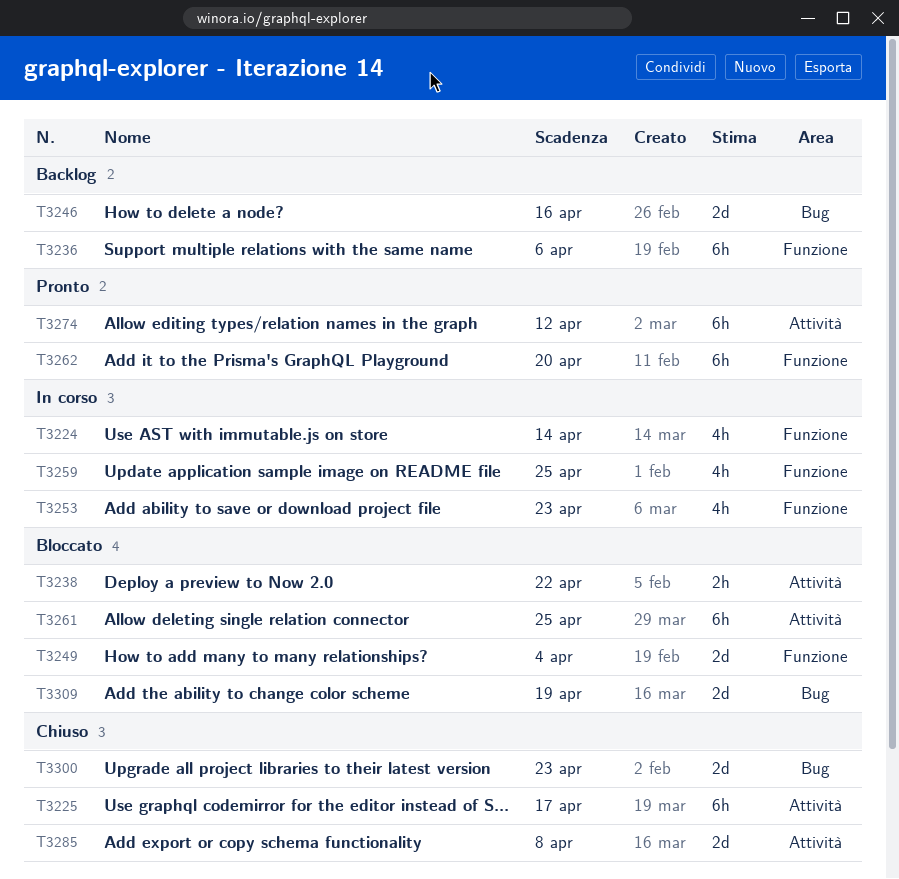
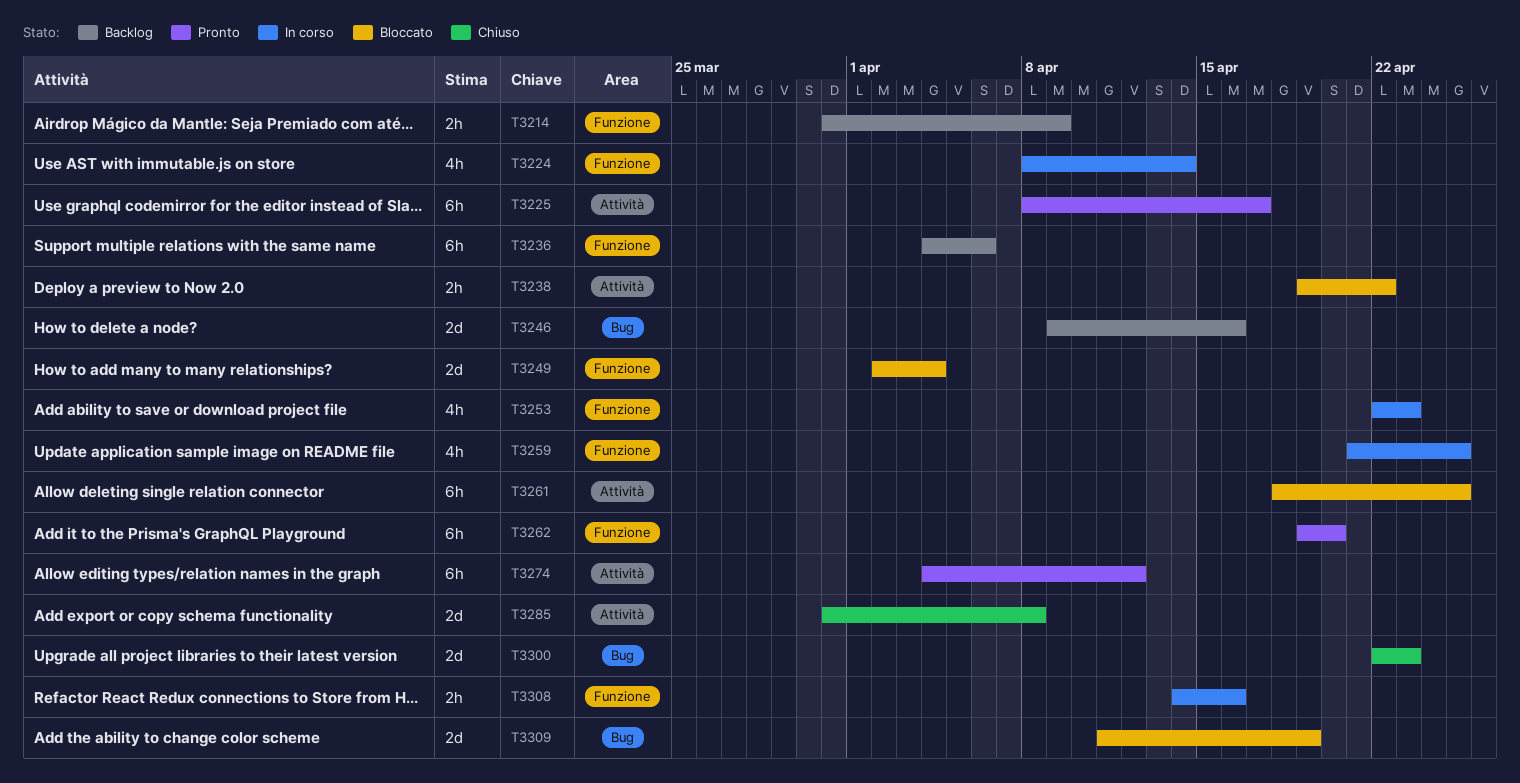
T3214: none -> present
T3225, status: Chiuso -> Pronto
T3308: none -> present

